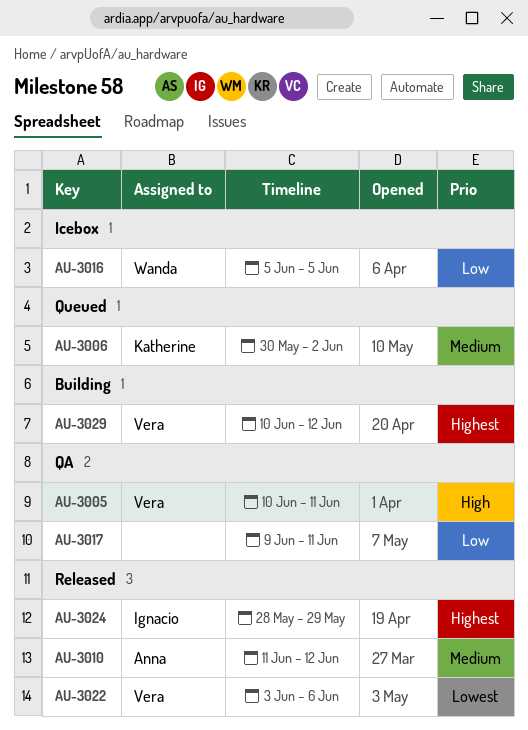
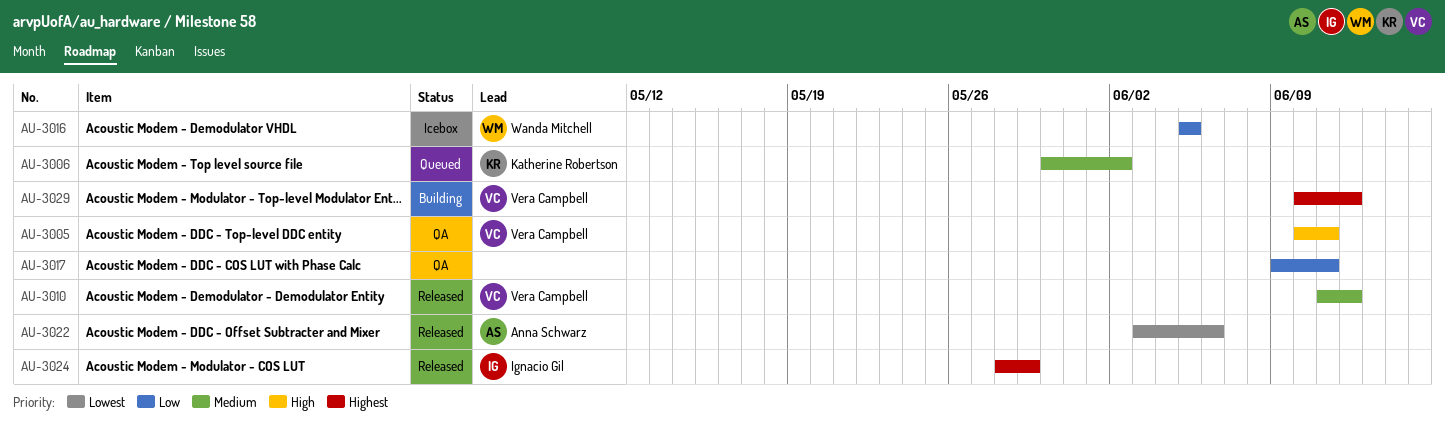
AU-3010, owner: Anna Schwarz -> Vera Campbell
AU-3022, owner: Vera Campbell -> Anna Schwarz

